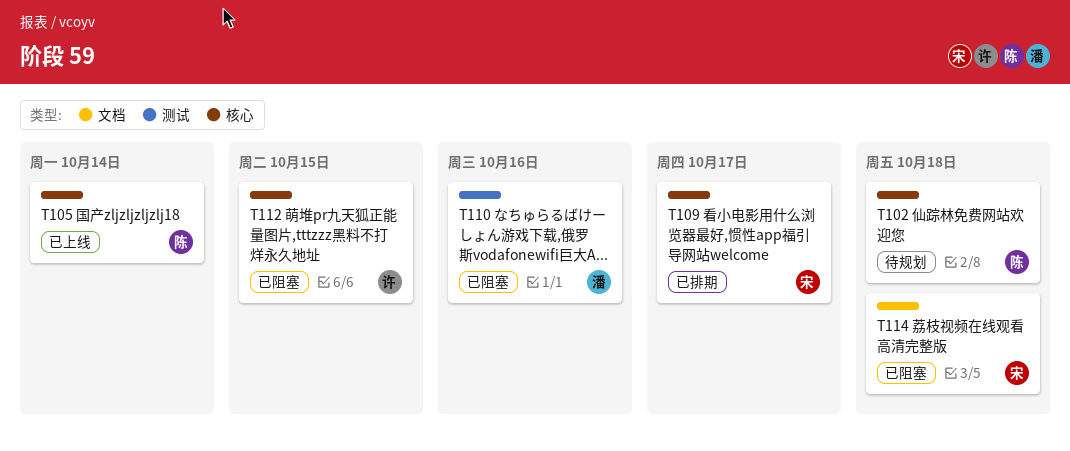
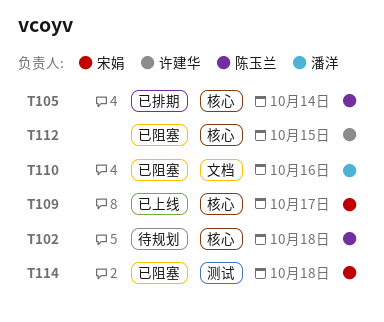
T105, status: 已上线 -> 已排期
T109, status: 已排期 -> 已上线
T110, label: 测试 -> 文档
T114, label: 文档 -> 测试

